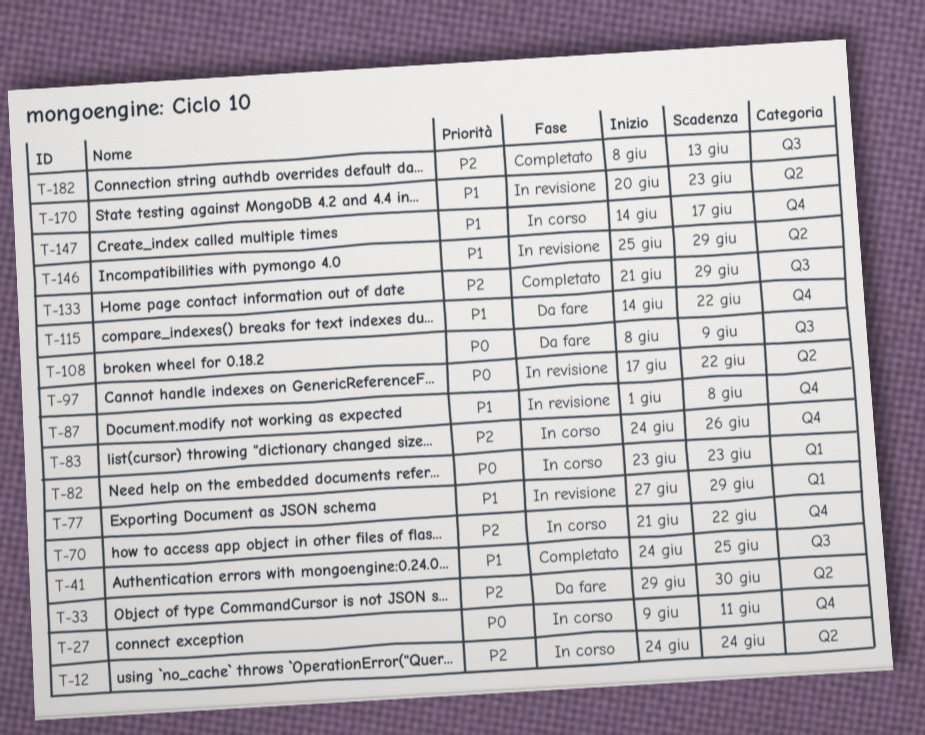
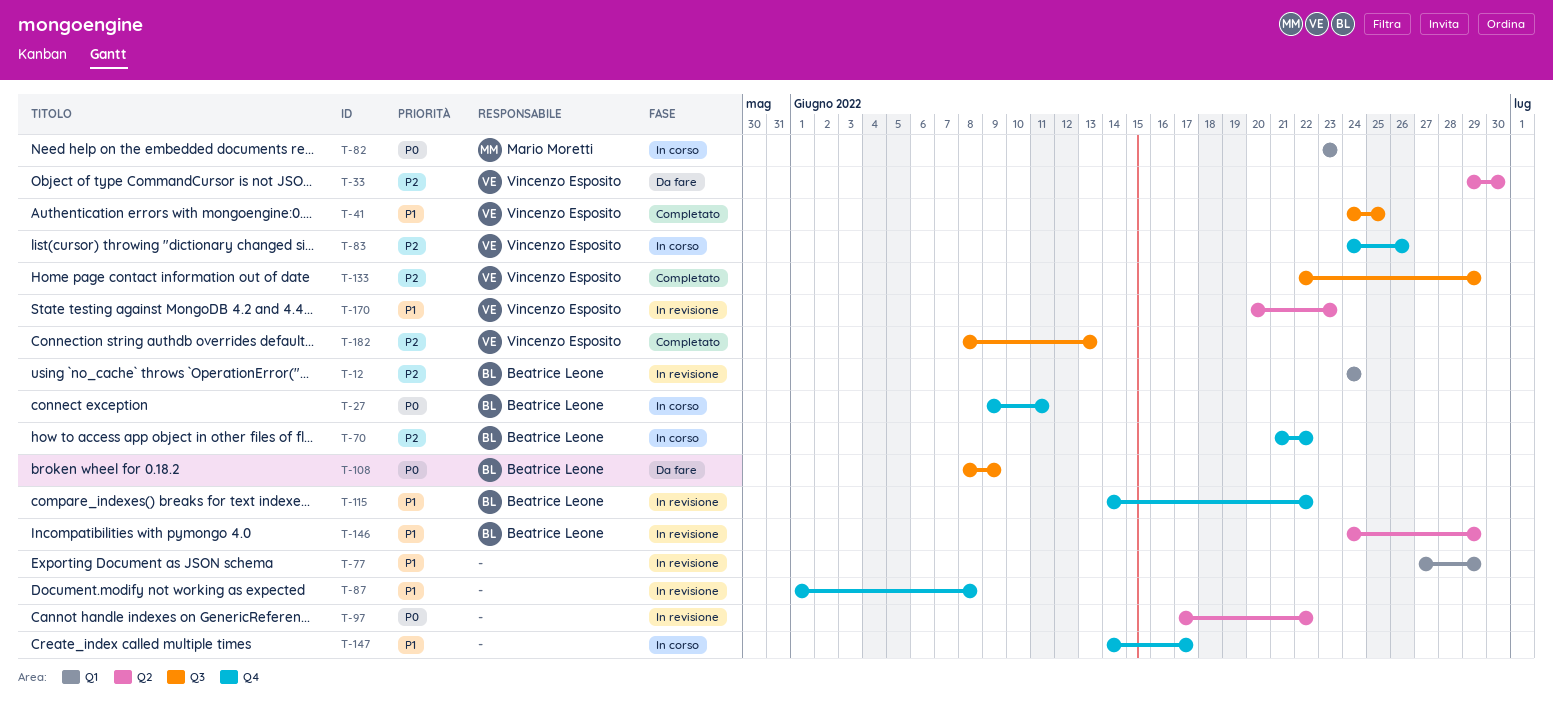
T-12, status: In corso -> In revisione
T-12, label: Q2 -> Q1
T-115, status: Da fare -> In revisione
T-133, start: Jun 21 -> Jun 22
T-146, start: Jun 25 -> Jun 24

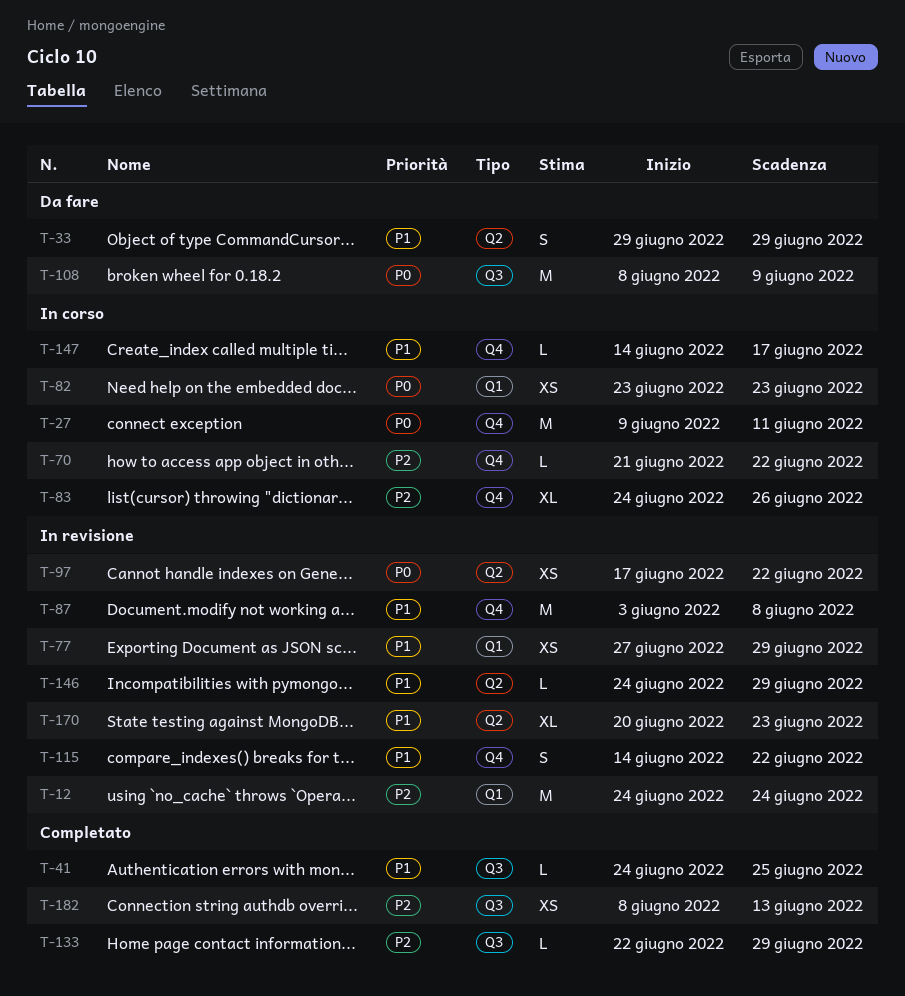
T-33, priority: P2 -> P1
T-33, due: Jun 30 -> Jun 29
T-87, start: Jun 1 -> Jun 3

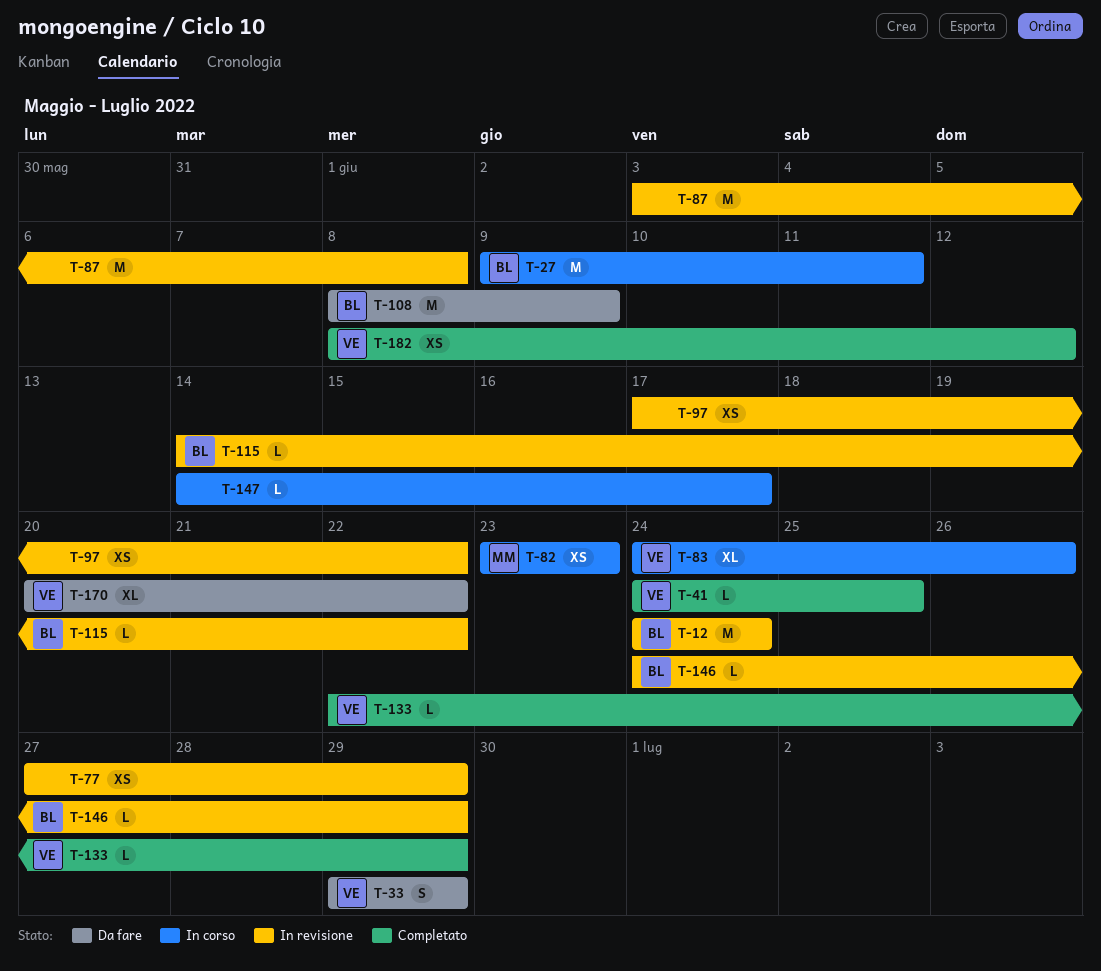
T-70: present -> none
T-115, estimate: S -> L
T-170, status: In revisione -> Da fare
T-170, due: Jun 23 -> Jun 22
T-182, due: Jun 13 -> Jun 12

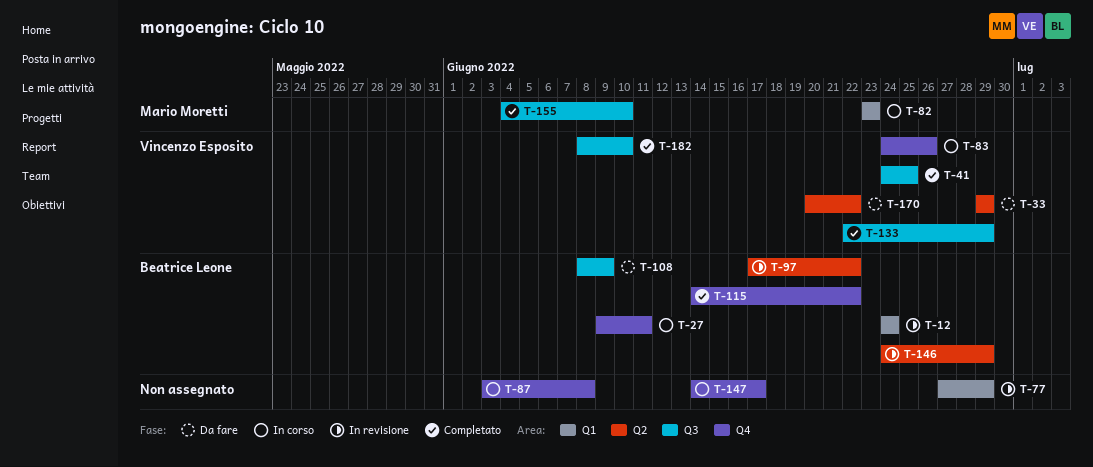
T-87, status: In revisione -> In corso
T-97, owner: none -> Beatrice Leone
T-115, status: In revisione -> Completato
T-155: none -> present
T-182, due: Jun 12 -> Jun 10

